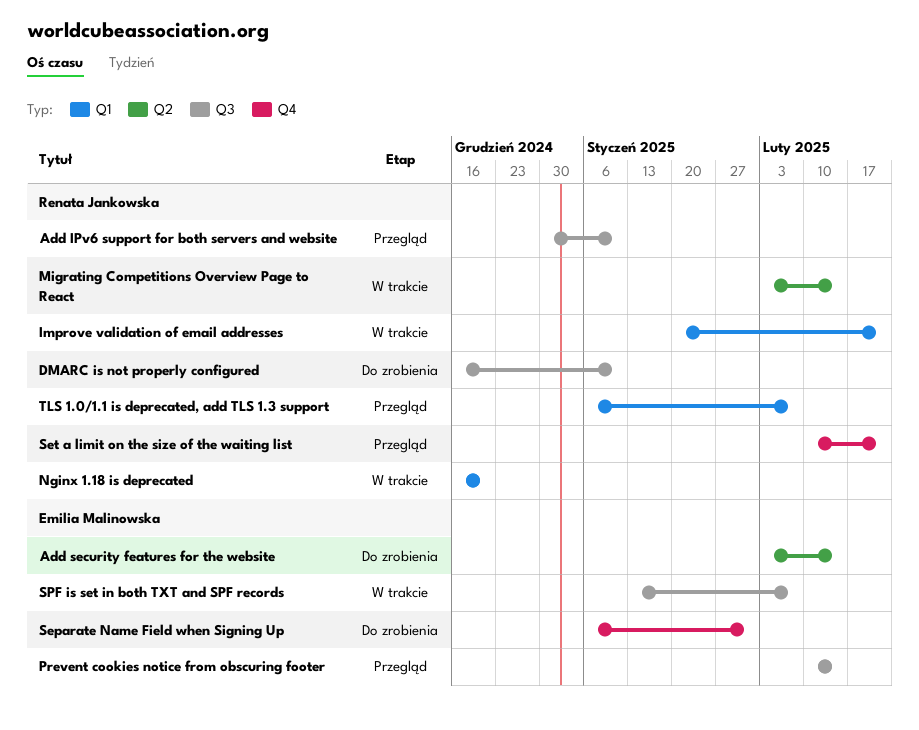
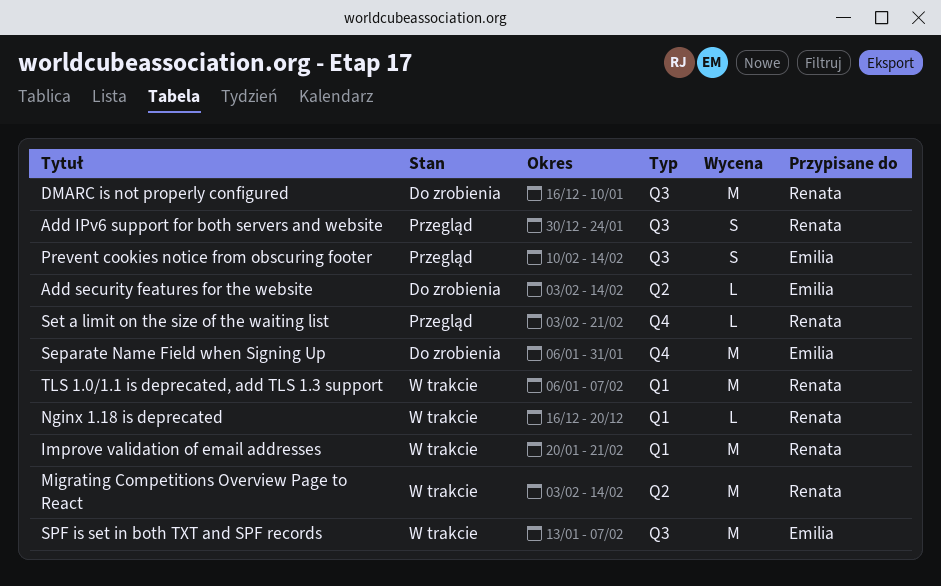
Add IPv6 support for both servers and website, due: Jan 10 -> Jan 24
Set a limit on the size of the waiting list, start: Feb 10 -> Feb 3
TLS 1.0/1.1 is deprecated, add TLS 1.3 support, status: Przegląd -> W trakcie

